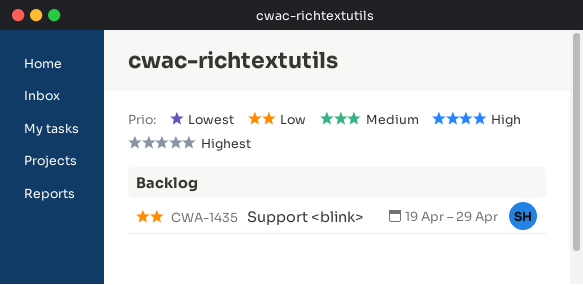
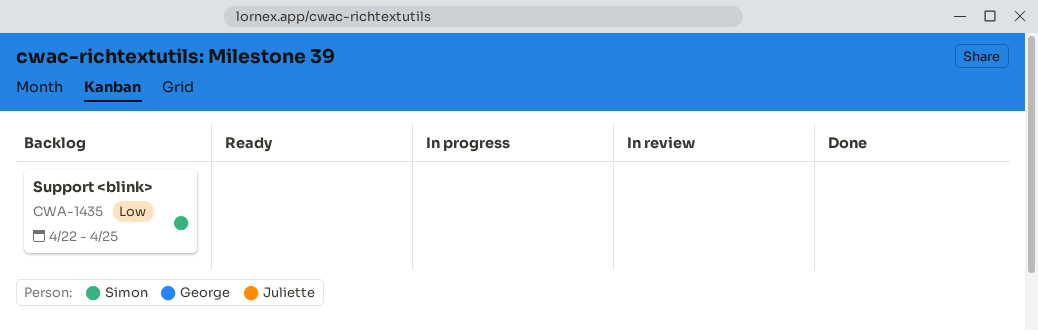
CWA-1435, start: Apr 19 -> Apr 22
CWA-1435, due: Apr 29 -> Apr 25

